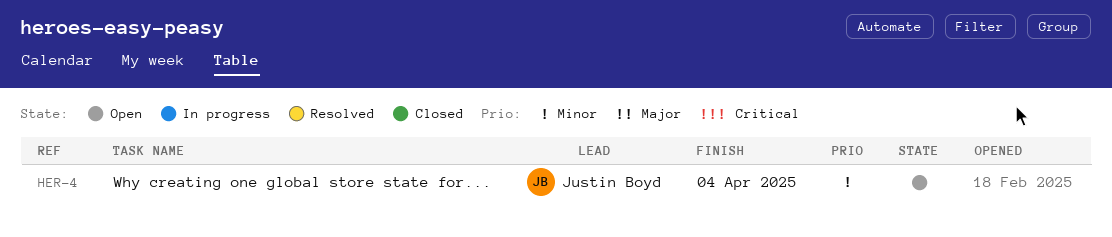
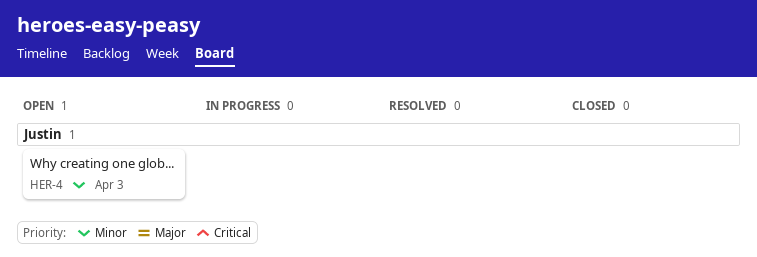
HER-4, due: Apr 4 -> Apr 3

